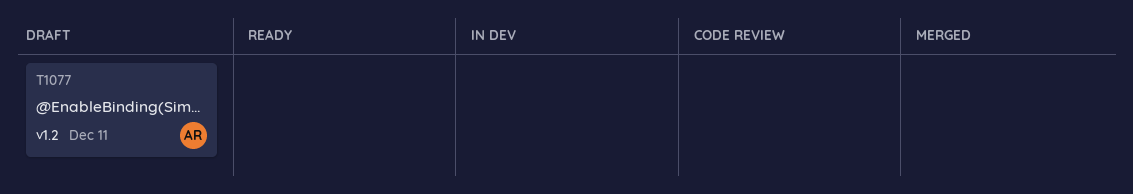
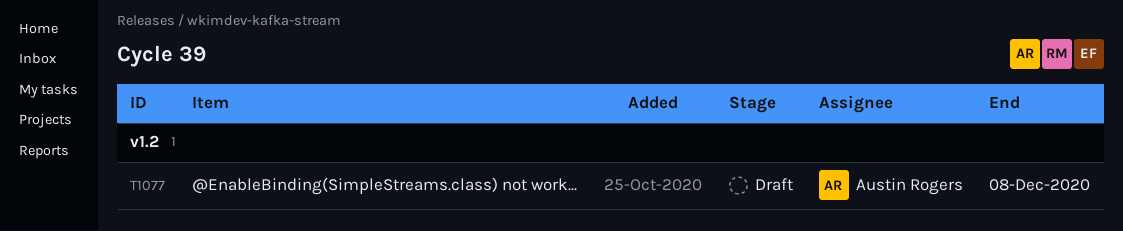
T1077, due: Dec 11 -> Dec 8

